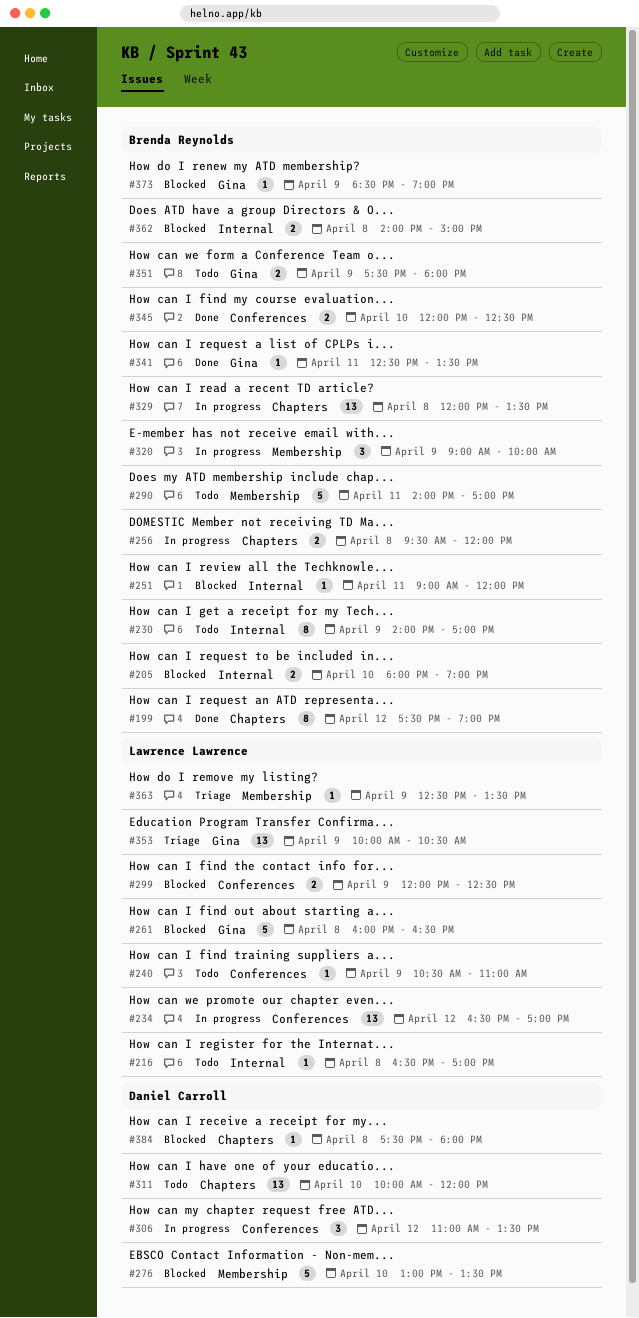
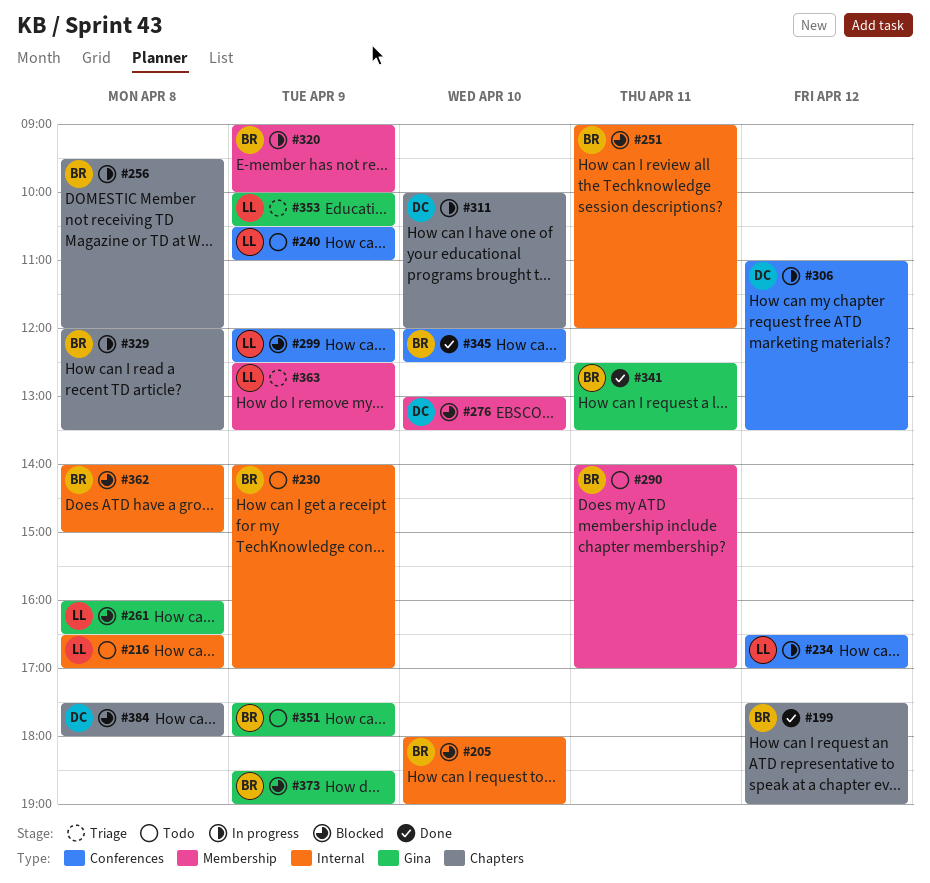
#311, status: Todo -> In progress

